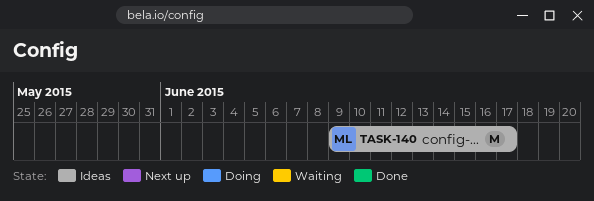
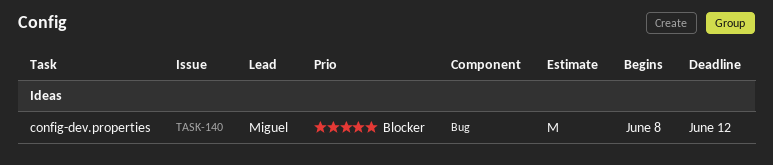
TASK-140, start: Jun 9 -> Jun 8
TASK-140, due: Jun 17 -> Jun 12

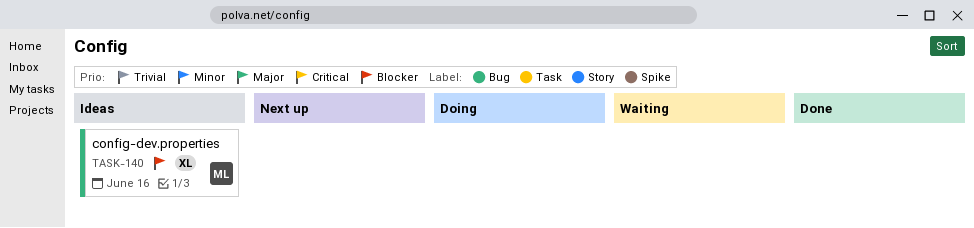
TASK-140, estimate: M -> XL
TASK-140, due: Jun 12 -> Jun 16

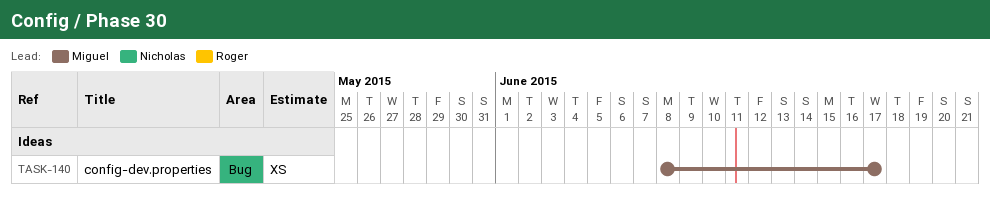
TASK-140, estimate: XL -> XS
TASK-140, due: Jun 16 -> Jun 17

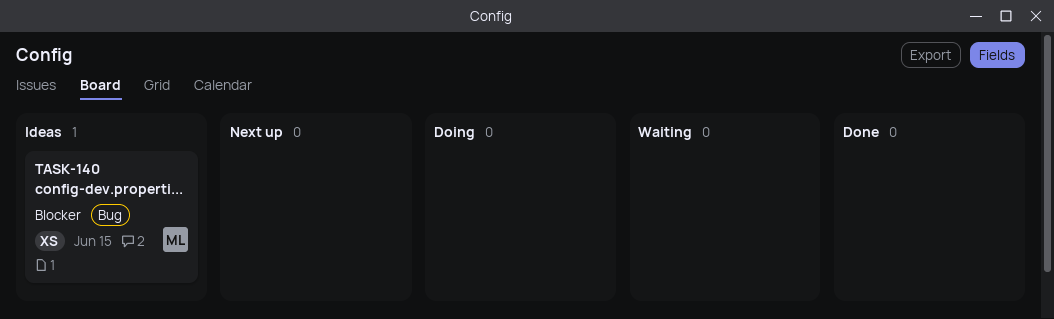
TASK-140, due: Jun 17 -> Jun 15

